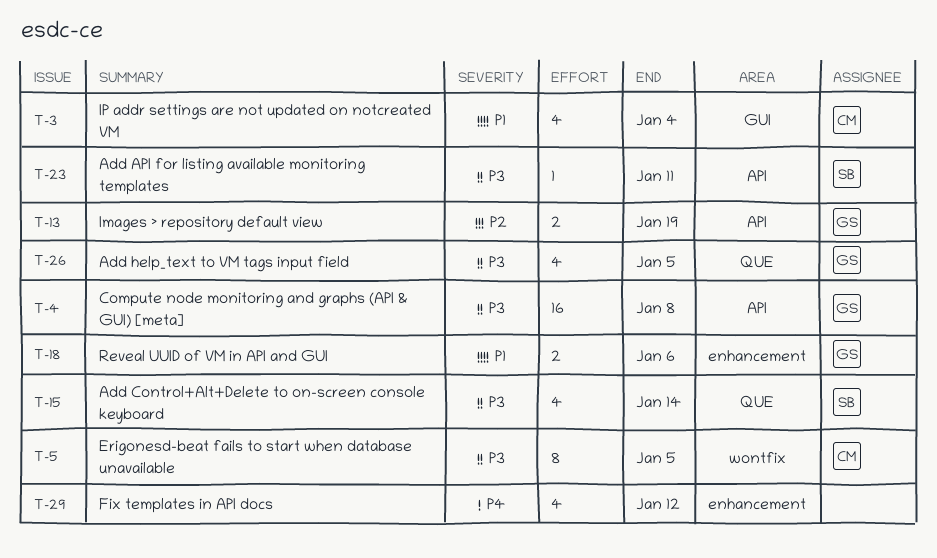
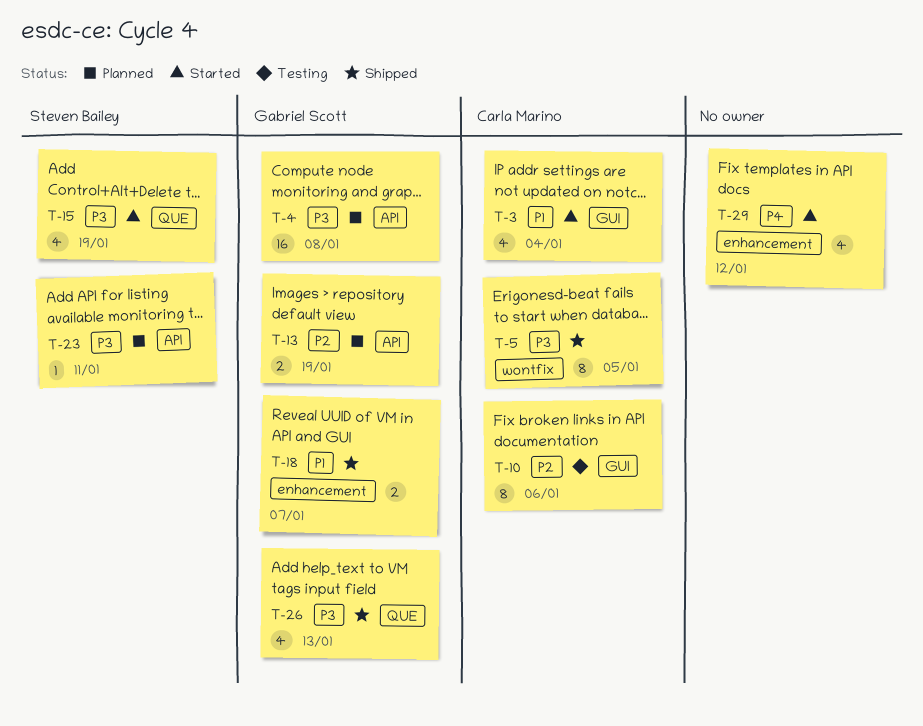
T-10: none -> present
T-15, due: Jan 14 -> Jan 19
T-18, due: Jan 6 -> Jan 7
T-26, due: Jan 5 -> Jan 13

